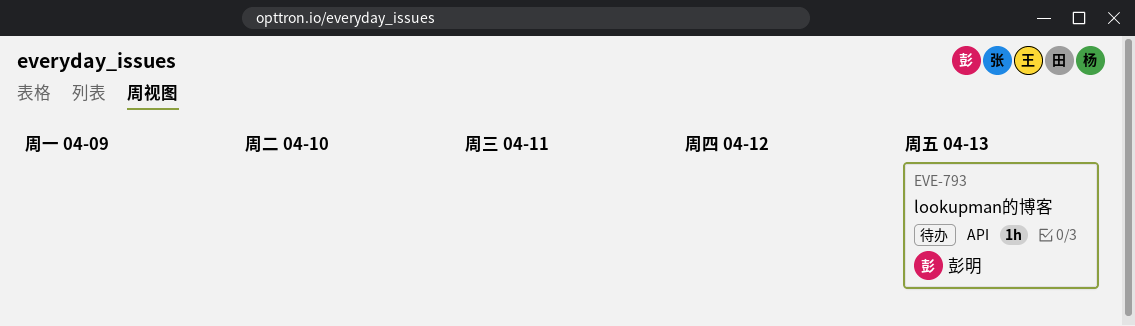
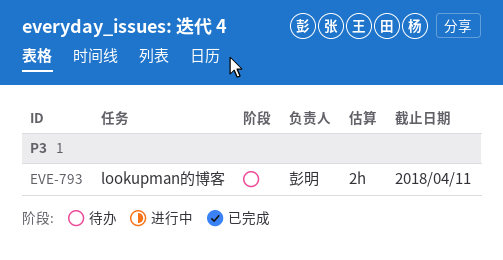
EVE-793, estimate: 1h -> 2h
EVE-793, due: Apr 13 -> Apr 11

